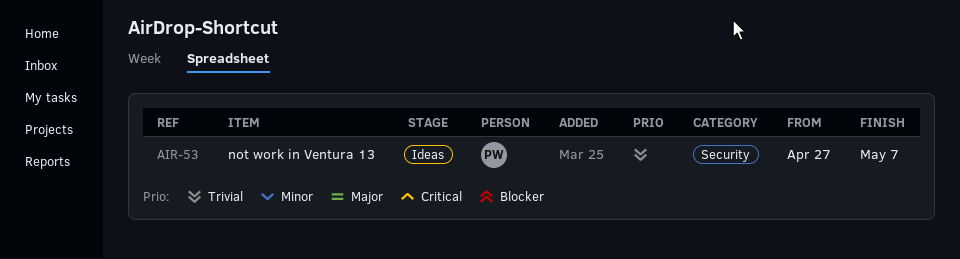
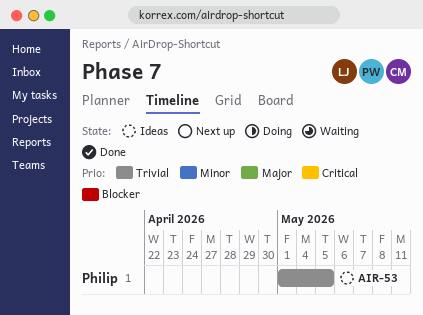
AIR-53, start: Apr 27 -> May 1
AIR-53, due: May 7 -> May 5

